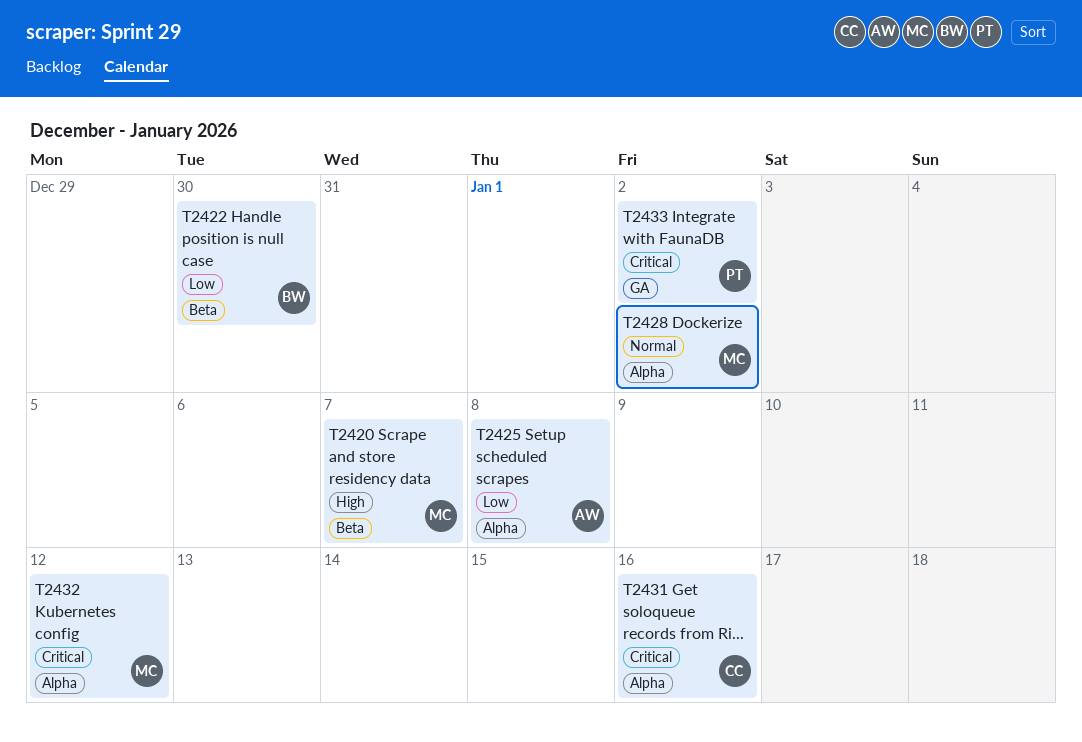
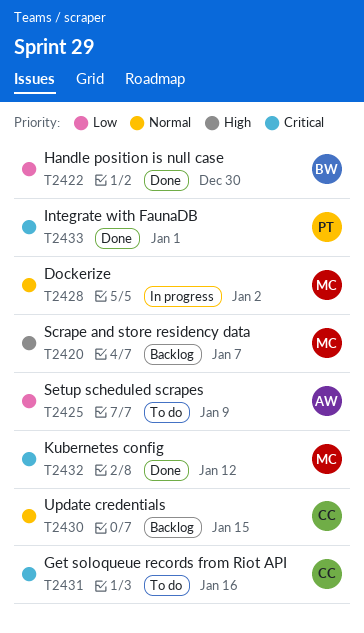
T2425, due: Jan 8 -> Jan 9
T2430: none -> present
T2433, due: Jan 2 -> Jan 1

